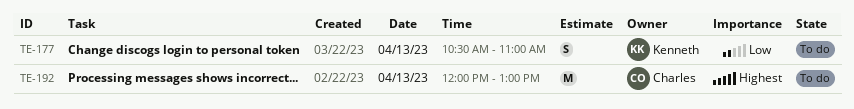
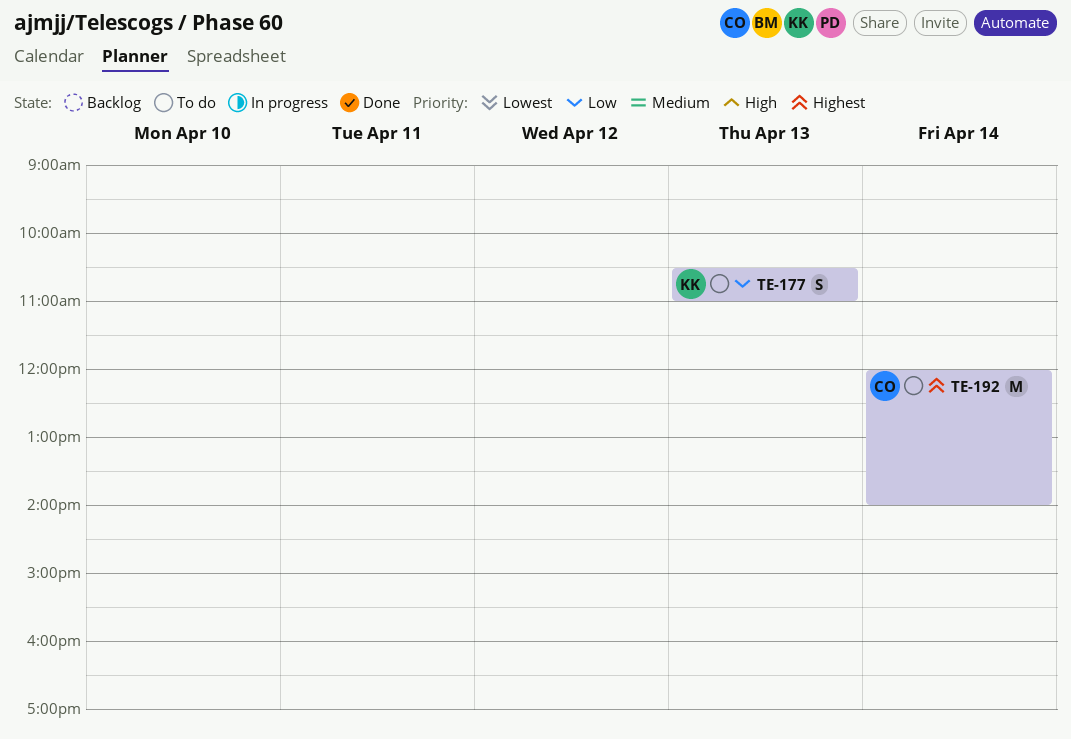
TE-192, day: Apr 13 -> Apr 14
TE-192, ends: 13:00 -> 14:00

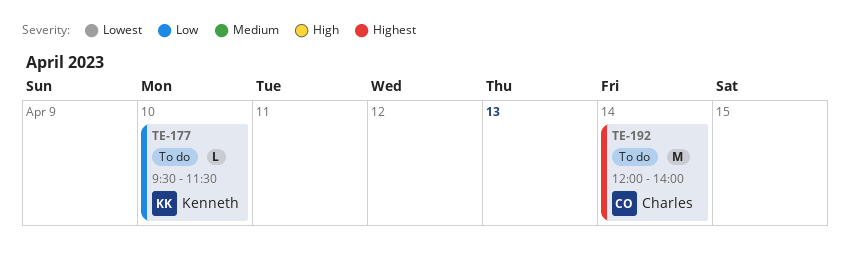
TE-177, estimate: S -> L
TE-177, day: Apr 13 -> Apr 10
TE-177, begins: 10:30 -> 09:30
TE-177, ends: 11:00 -> 11:30

